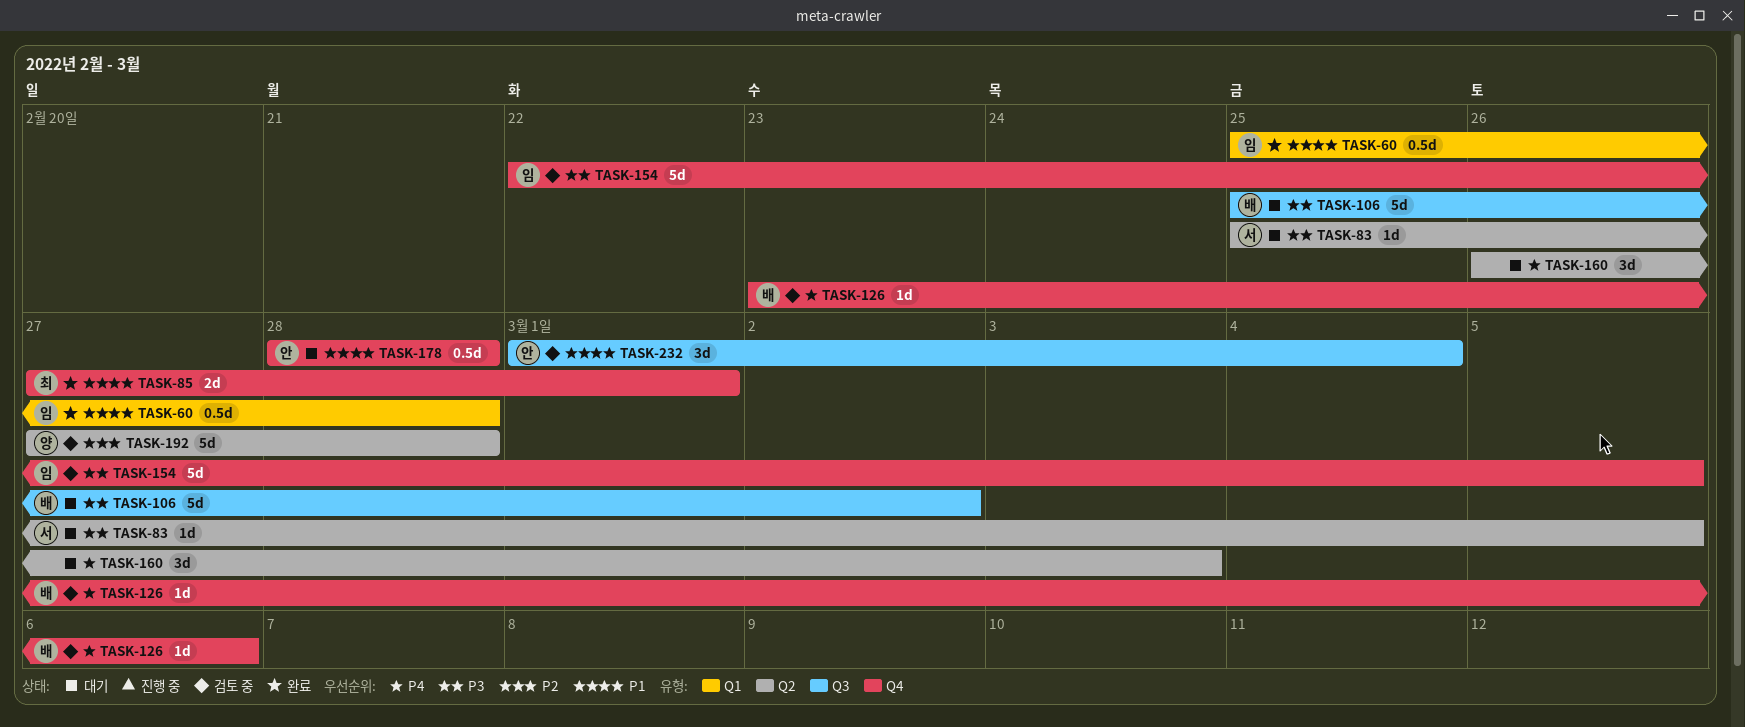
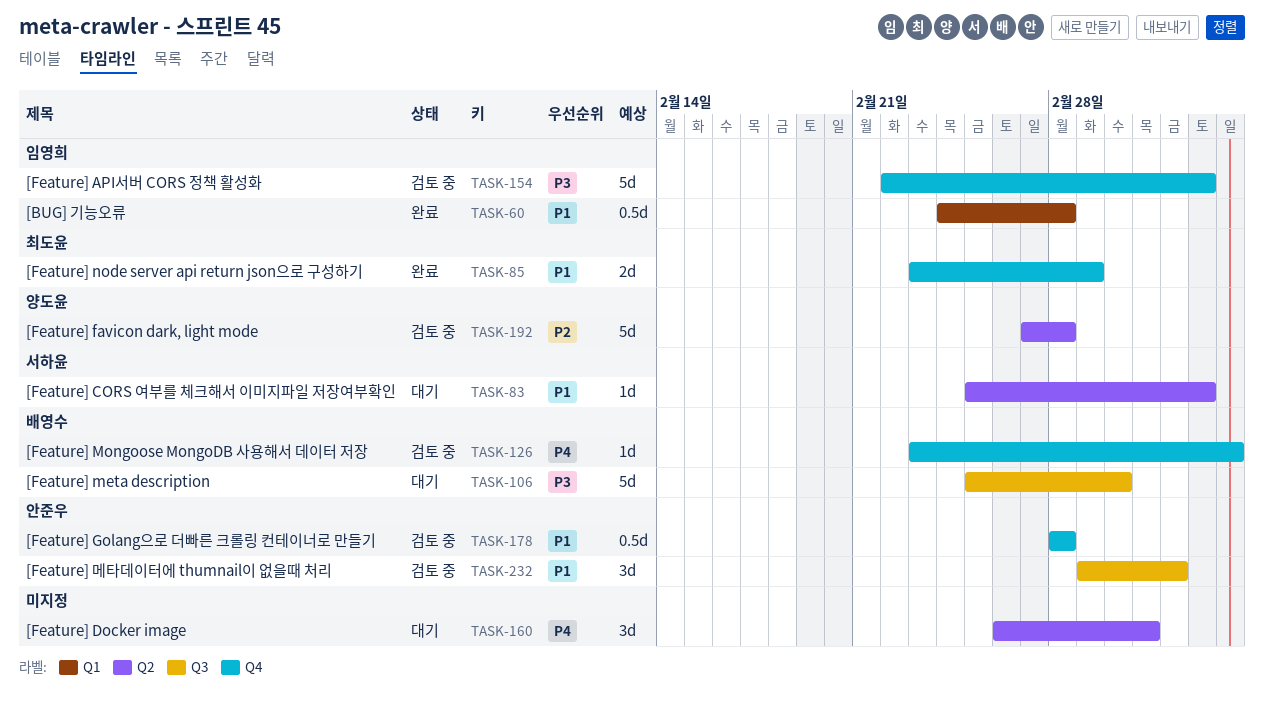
TASK-60, start: Feb 25 -> Feb 24
TASK-83, priority: P3 -> P1
TASK-85, start: Feb 27 -> Feb 23
TASK-178, status: 대기 -> 검토 중

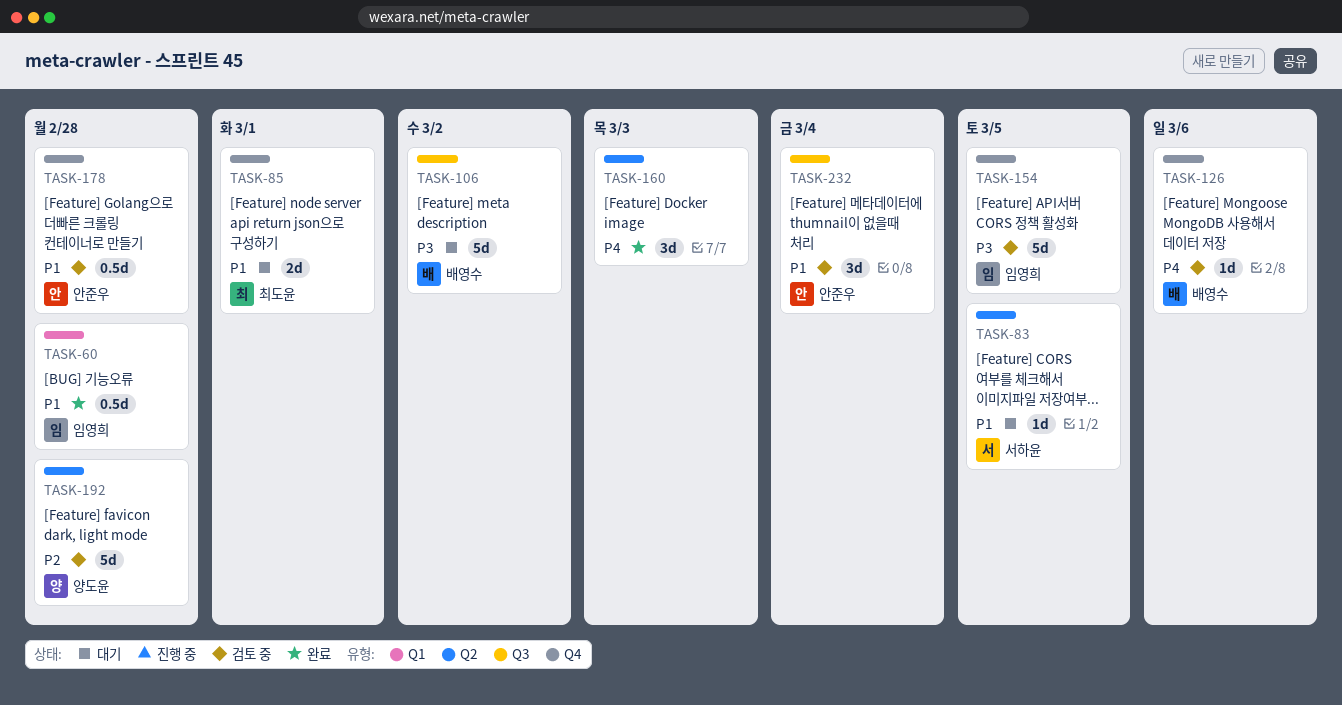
TASK-85, status: 완료 -> 대기
TASK-160, status: 대기 -> 완료

